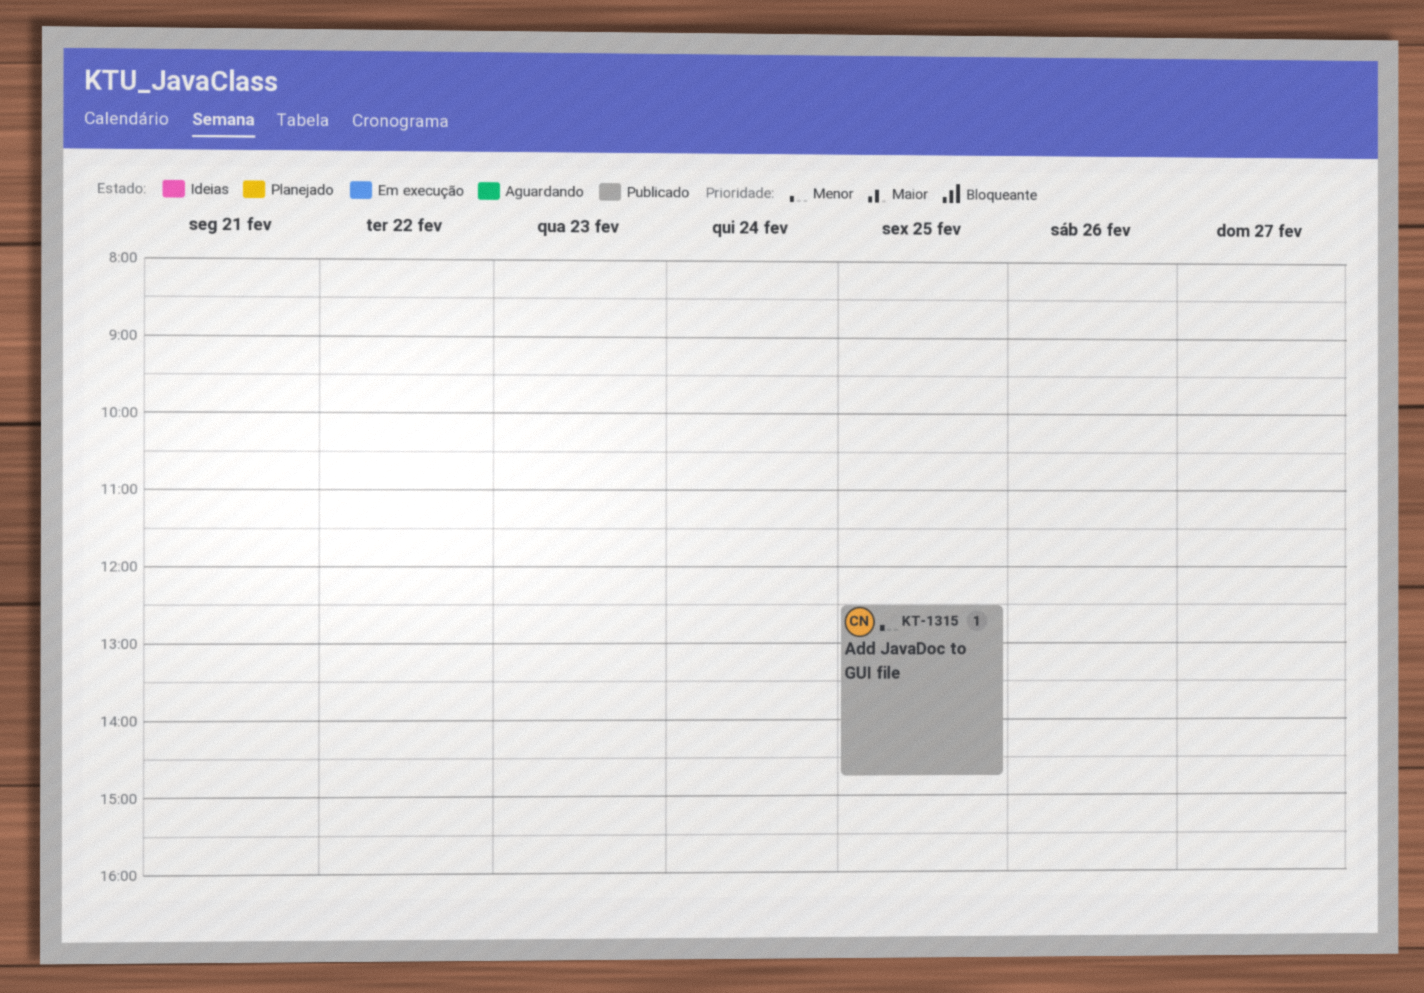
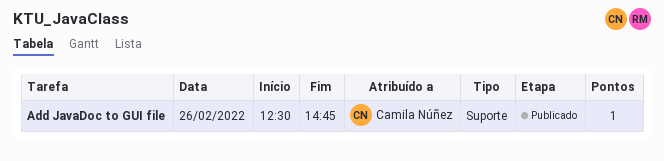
Add JavaDoc to GUI file, day: Feb 25 -> Feb 26

